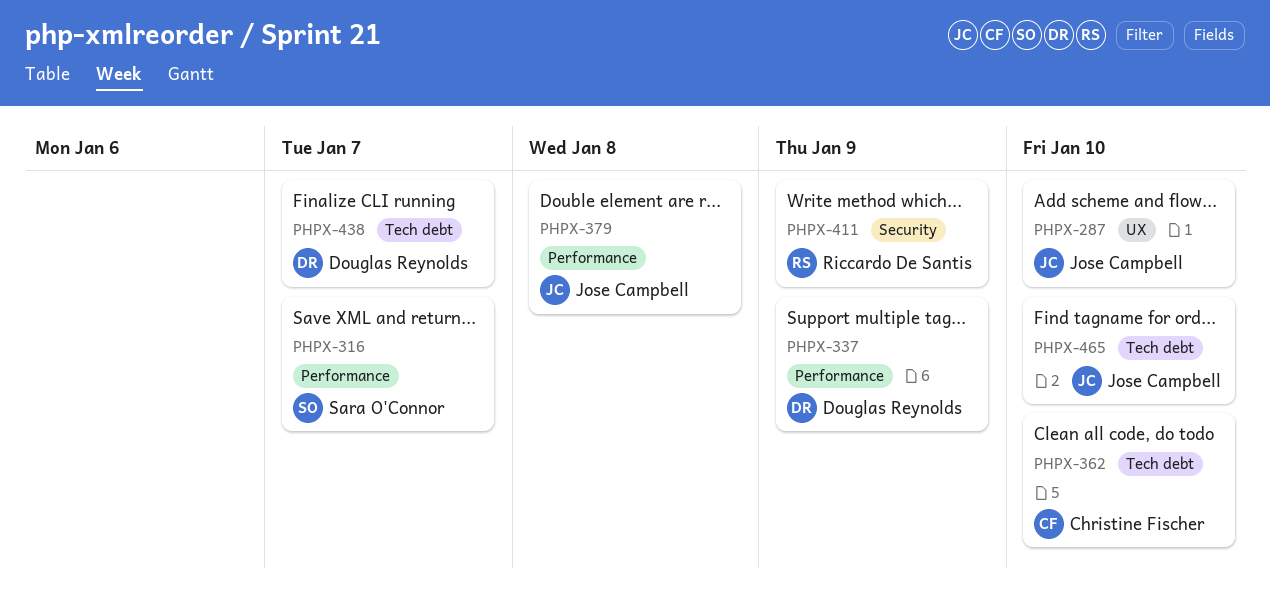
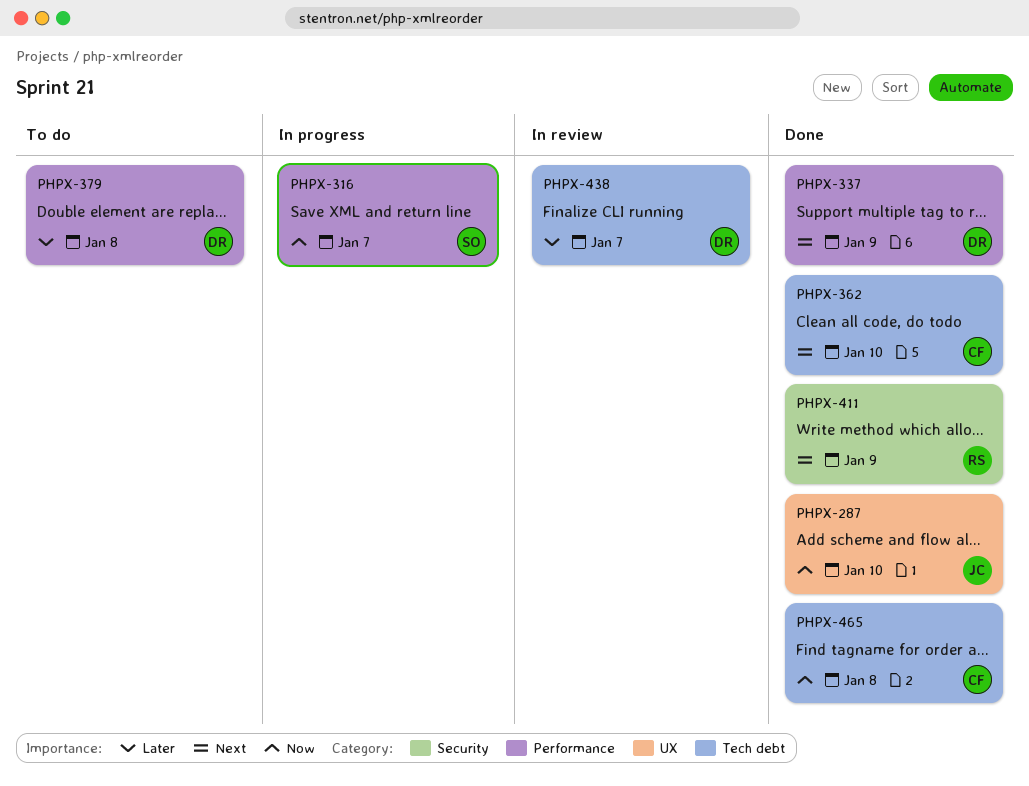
PHPX-379, owner: Jose Campbell -> Douglas Reynolds
PHPX-465, owner: Jose Campbell -> Christine Fischer
PHPX-465, due: Jan 10 -> Jan 8

